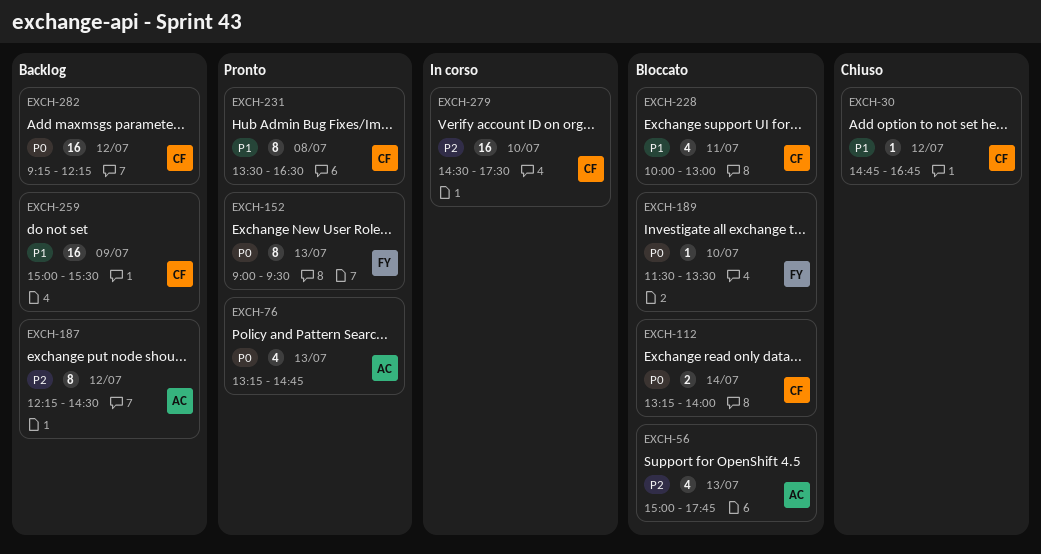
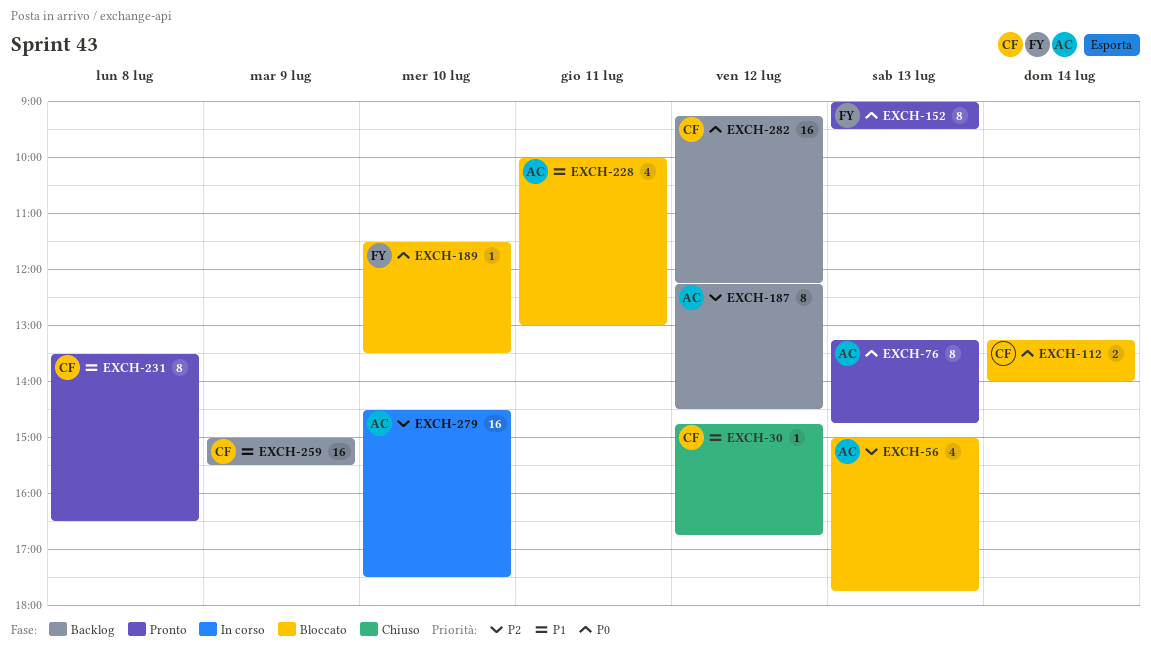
EXCH-76, estimate: 4 -> 8
EXCH-228, owner: CF -> AC
EXCH-279, owner: CF -> AC

